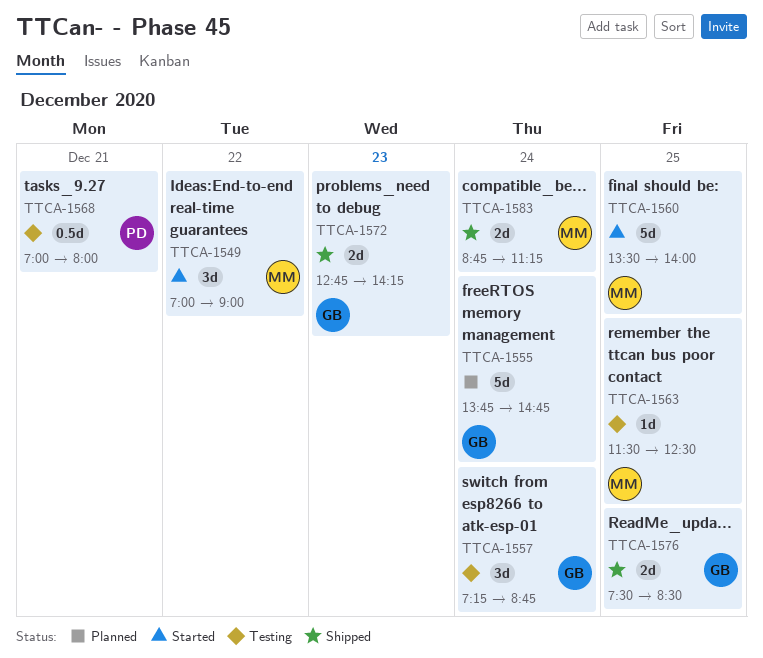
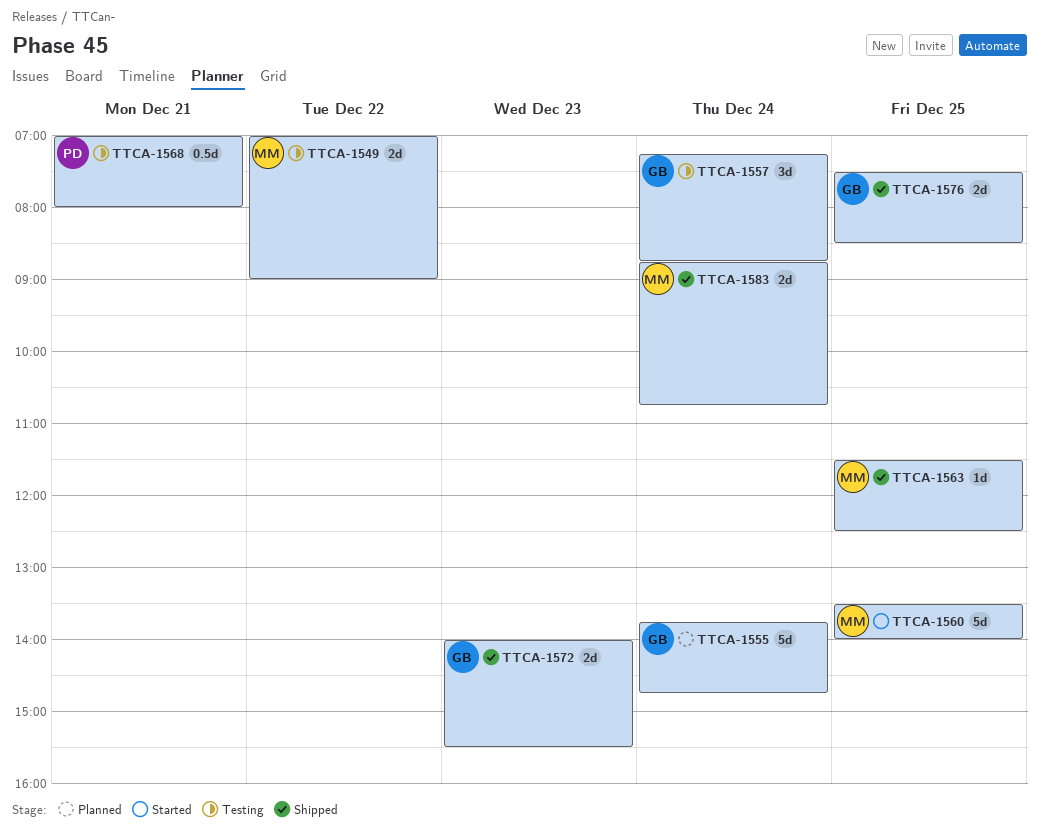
TTCA-1549, status: Started -> Testing
TTCA-1549, estimate: 3d -> 2d
TTCA-1563, status: Testing -> Shipped
TTCA-1572, begins: 12:45 -> 14:00
TTCA-1572, ends: 14:15 -> 15:30
TTCA-1583, ends: 11:15 -> 10:45

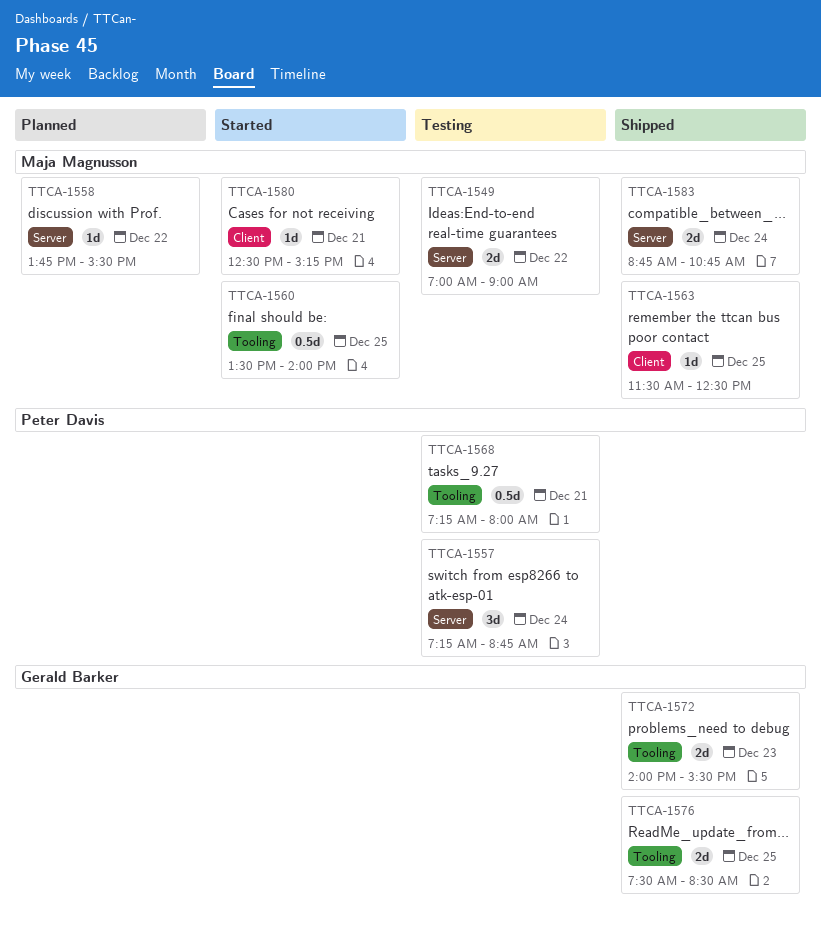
TTCA-1555: present -> none
TTCA-1557, owner: Gerald Barker -> Peter Davis
TTCA-1558: none -> present
TTCA-1560, estimate: 5d -> 0.5d
TTCA-1568, begins: 07:00 -> 07:15
TTCA-1580: none -> present

